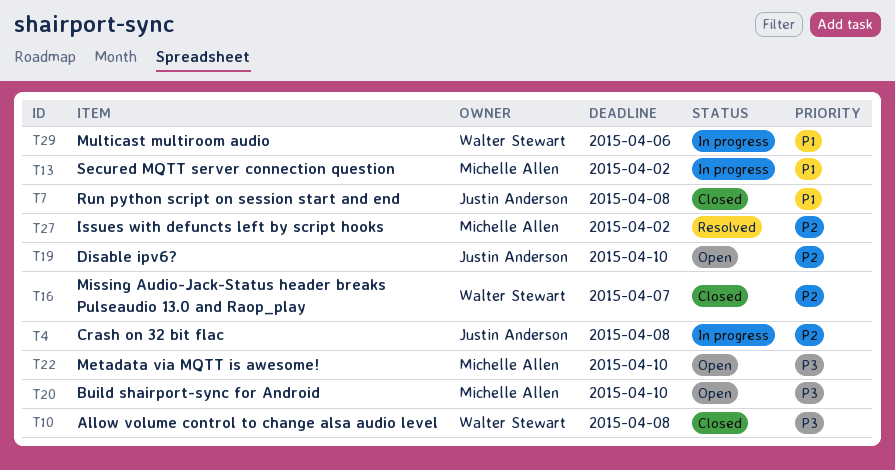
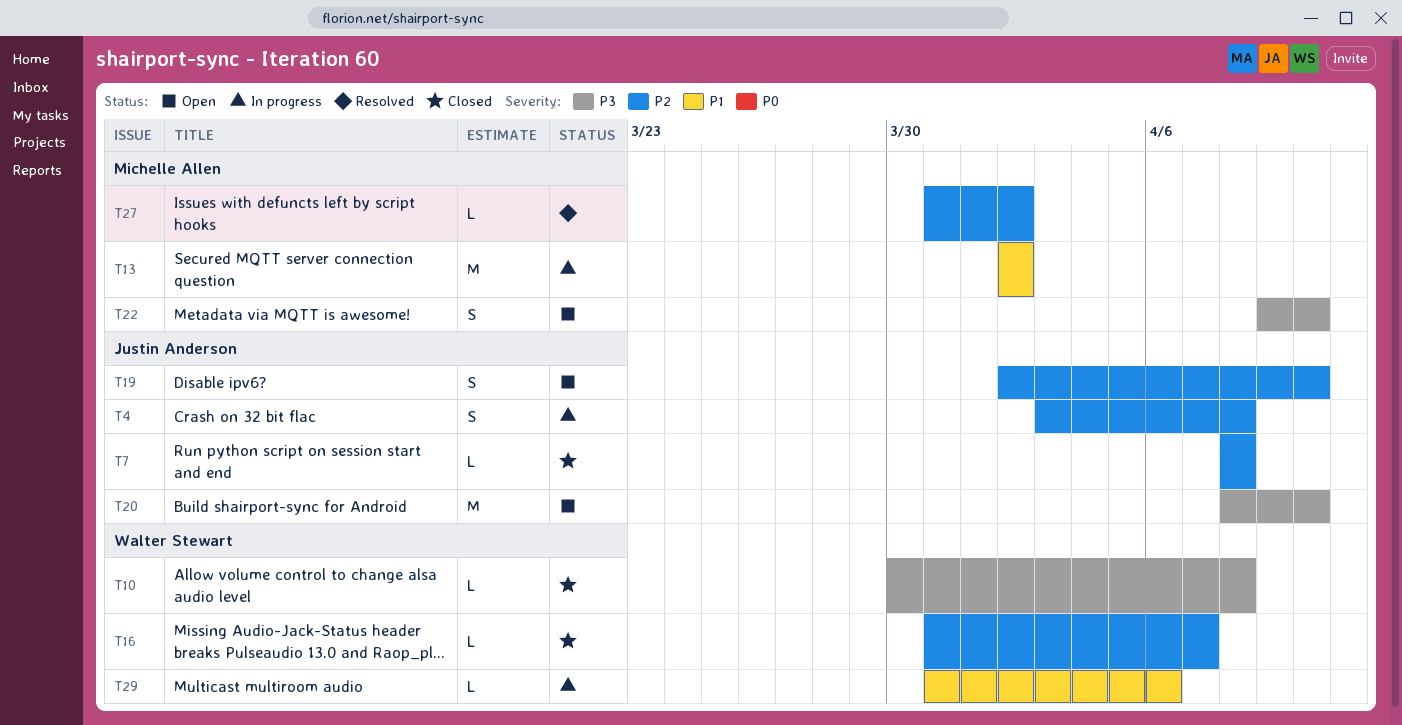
T7, priority: P1 -> P2
T20, owner: Michelle Allen -> Justin Anderson

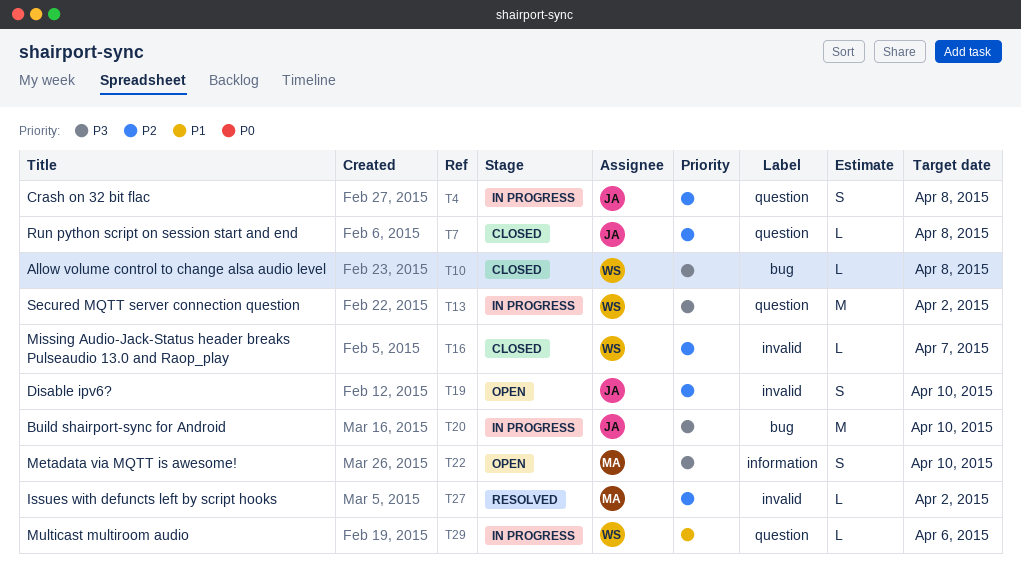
T13, owner: Michelle Allen -> Walter Stewart
T13, priority: P1 -> P3
T20, status: Open -> In progress

